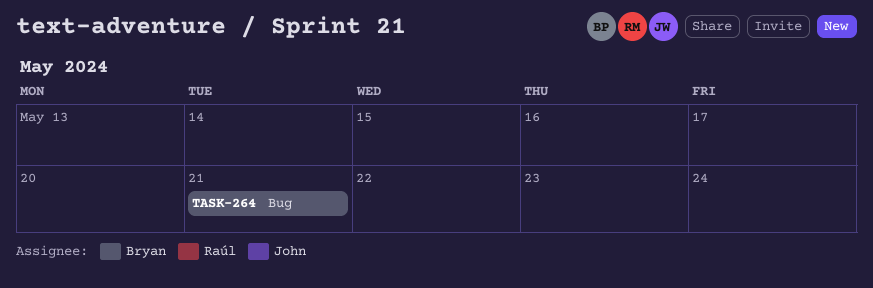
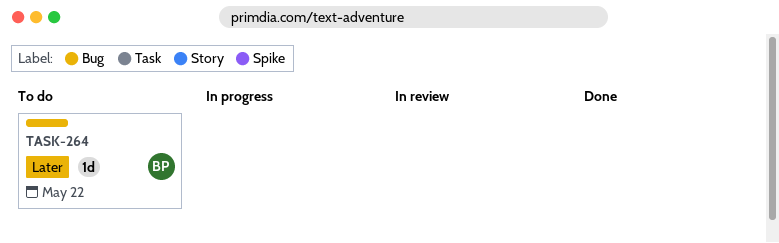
TASK-264, due: May 21 -> May 22

